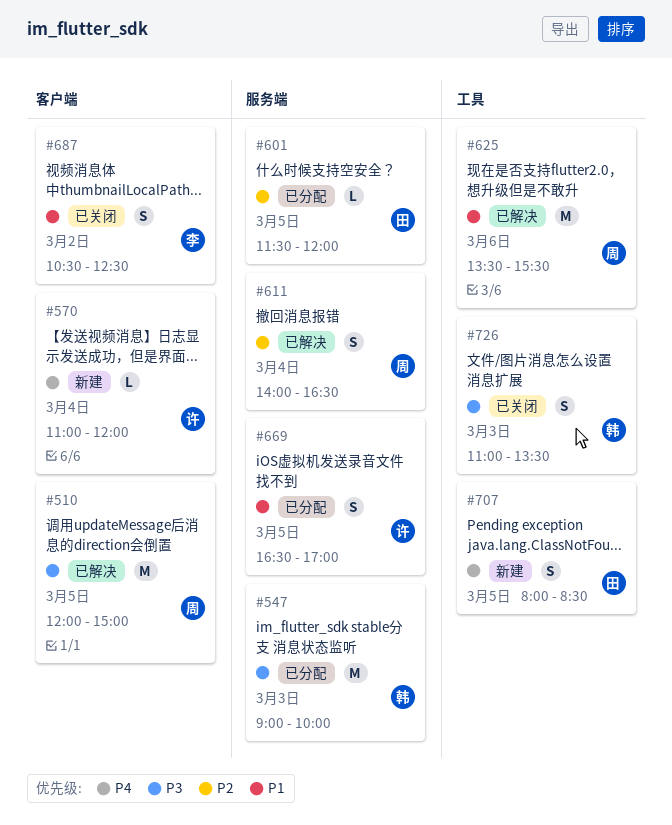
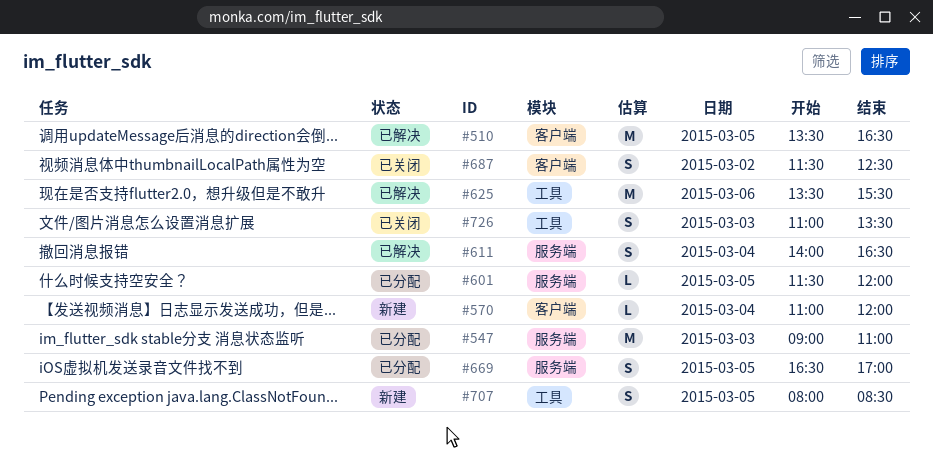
#510, begins: 12:00 -> 13:30
#510, ends: 15:00 -> 16:30
#547, ends: 10:00 -> 11:00
#687, begins: 10:30 -> 11:30

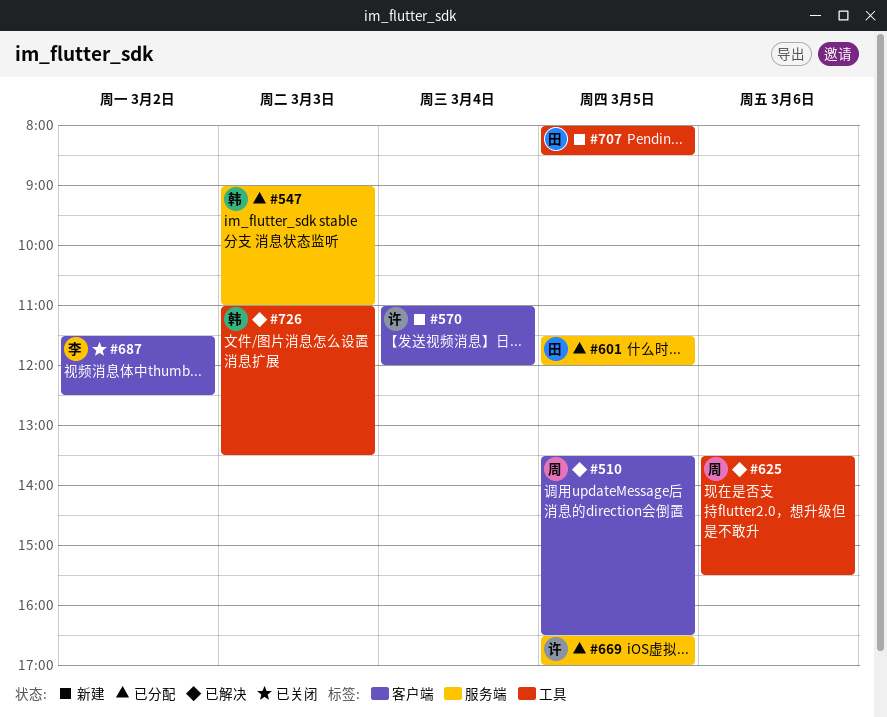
#611: present -> none
#726, status: 已关闭 -> 已解决

